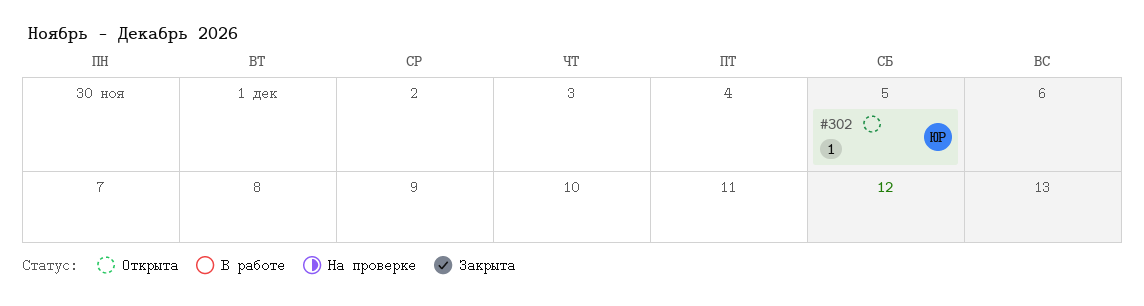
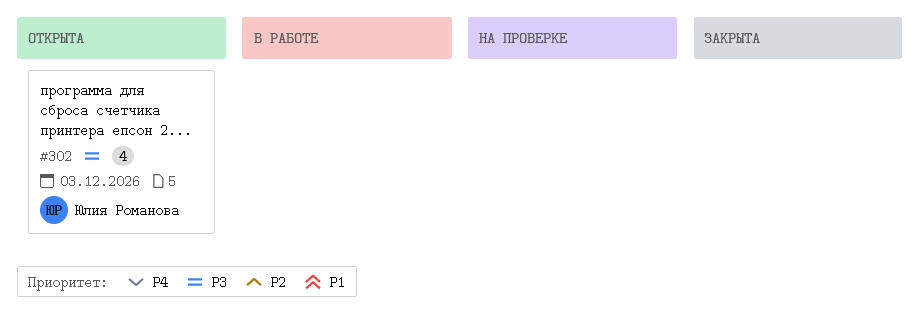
#302, estimate: 1 -> 4
#302, due: Dec 5 -> Dec 3

